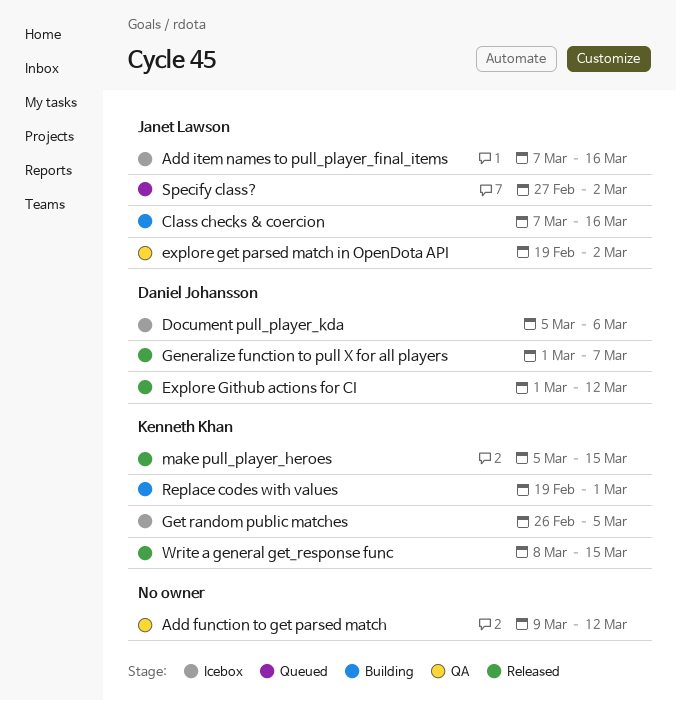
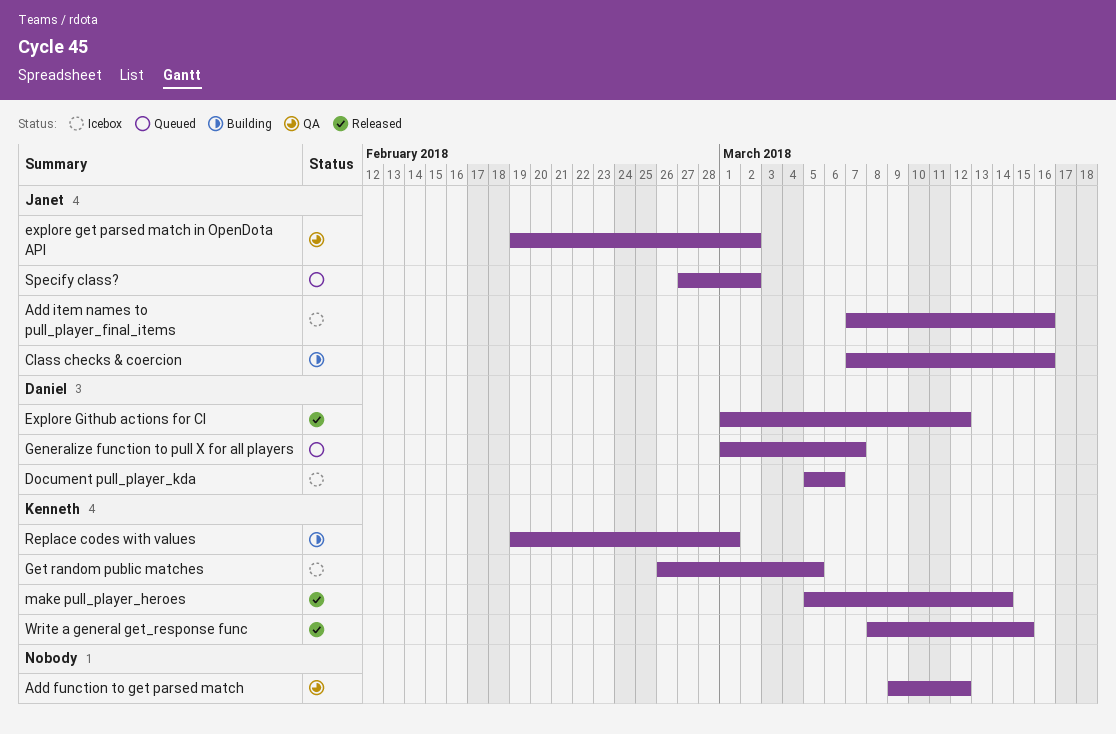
Generalize function to pull X for all players, status: Released -> Queued
make pull_player_heroes, due: Mar 15 -> Mar 14

